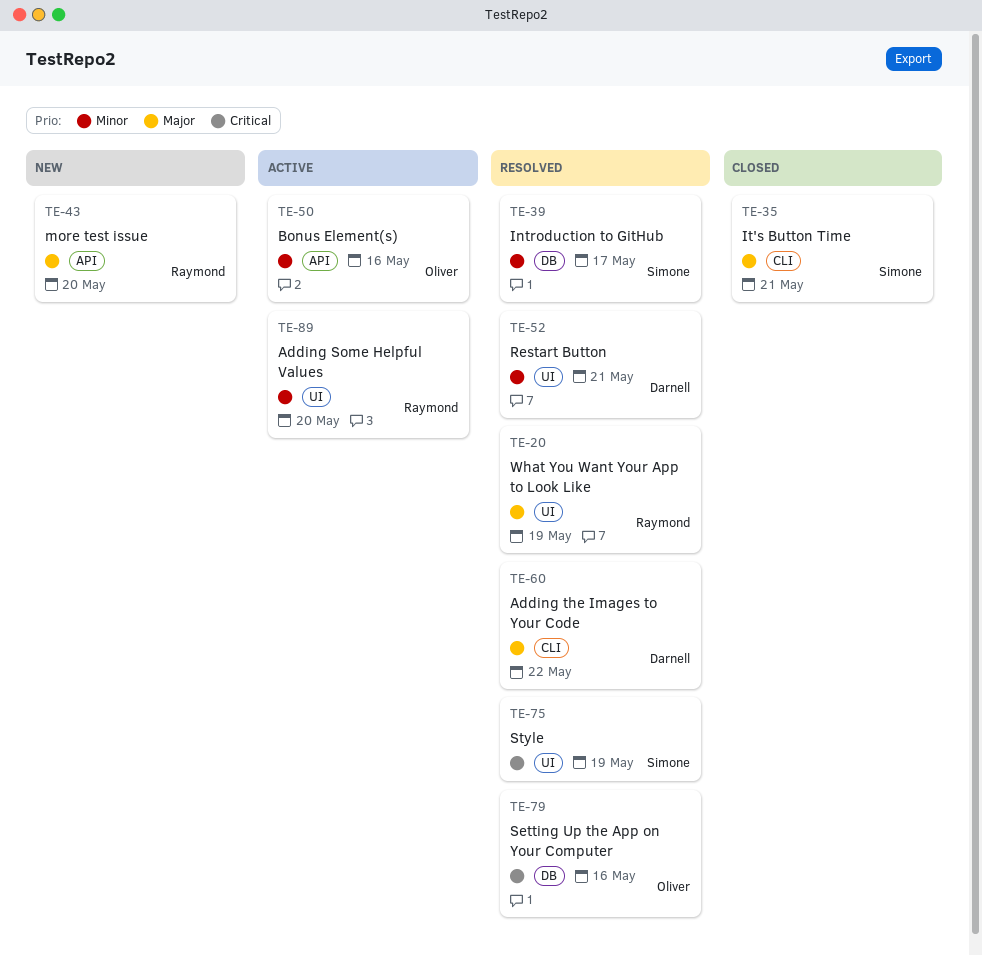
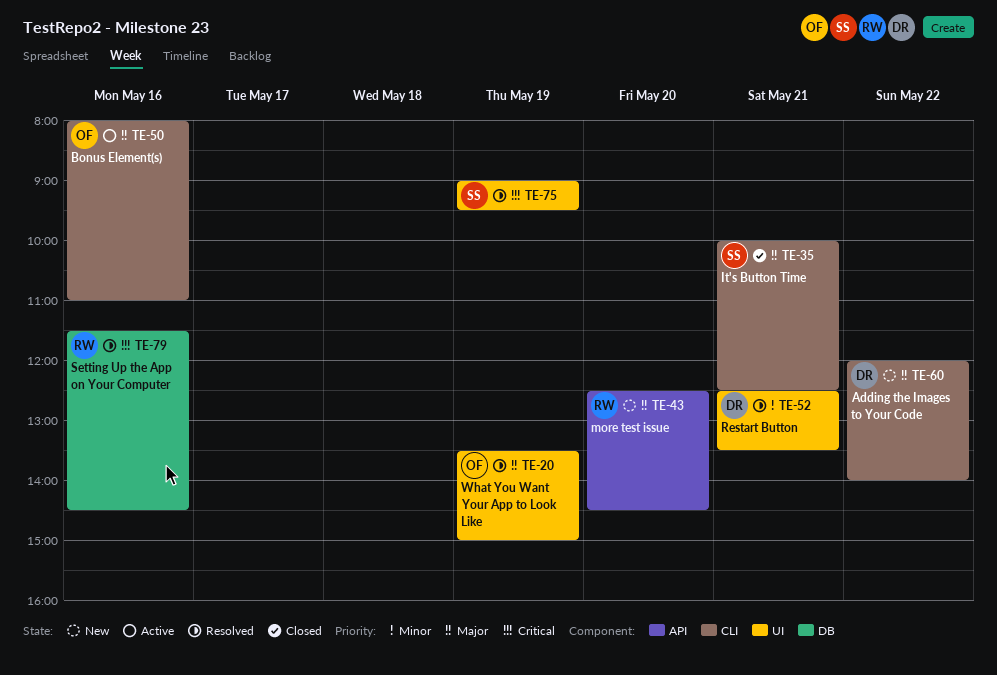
TE-20, owner: Raymond -> Oliver
TE-39: present -> none
TE-50, priority: Minor -> Major
TE-50, label: API -> CLI
TE-60, status: Resolved -> New
TE-79, owner: Oliver -> Raymond
TE-89: present -> none

